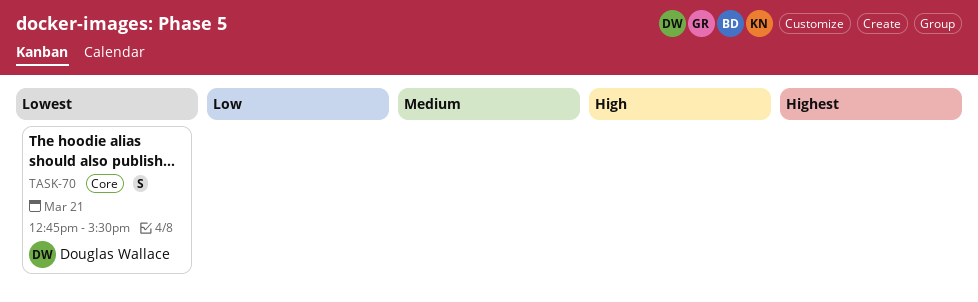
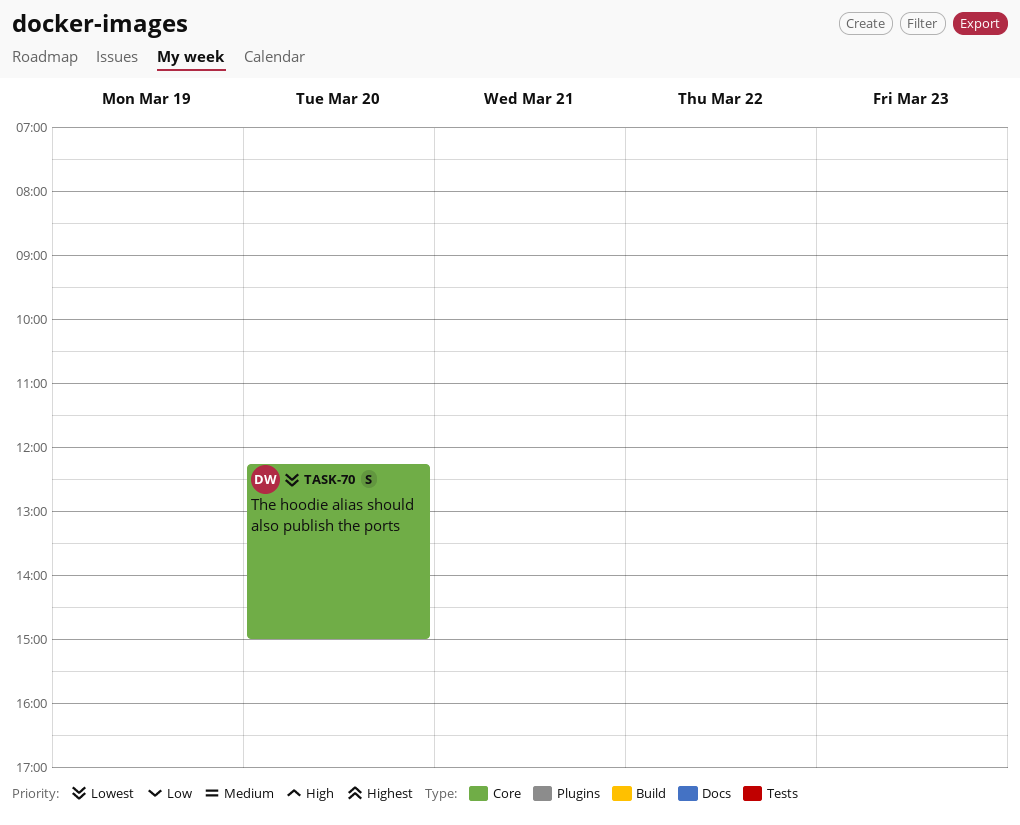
TASK-70, day: Mar 21 -> Mar 20
TASK-70, begins: 12:45 -> 12:15
TASK-70, ends: 15:30 -> 15:00

